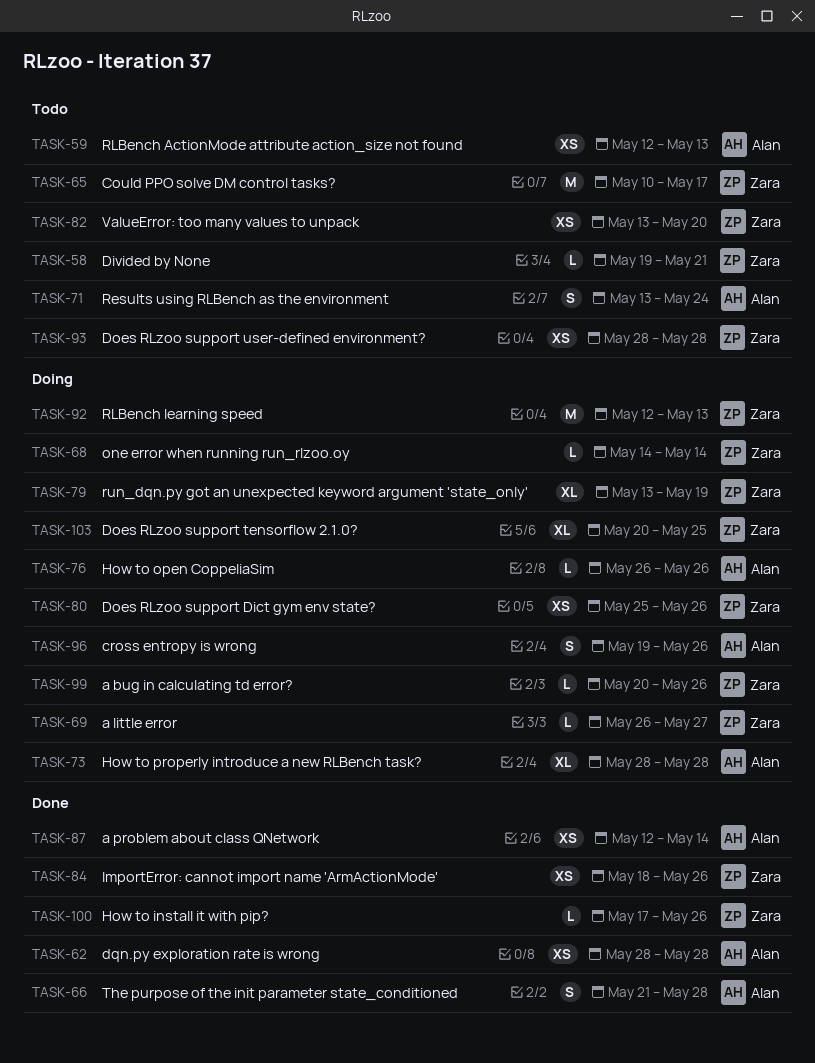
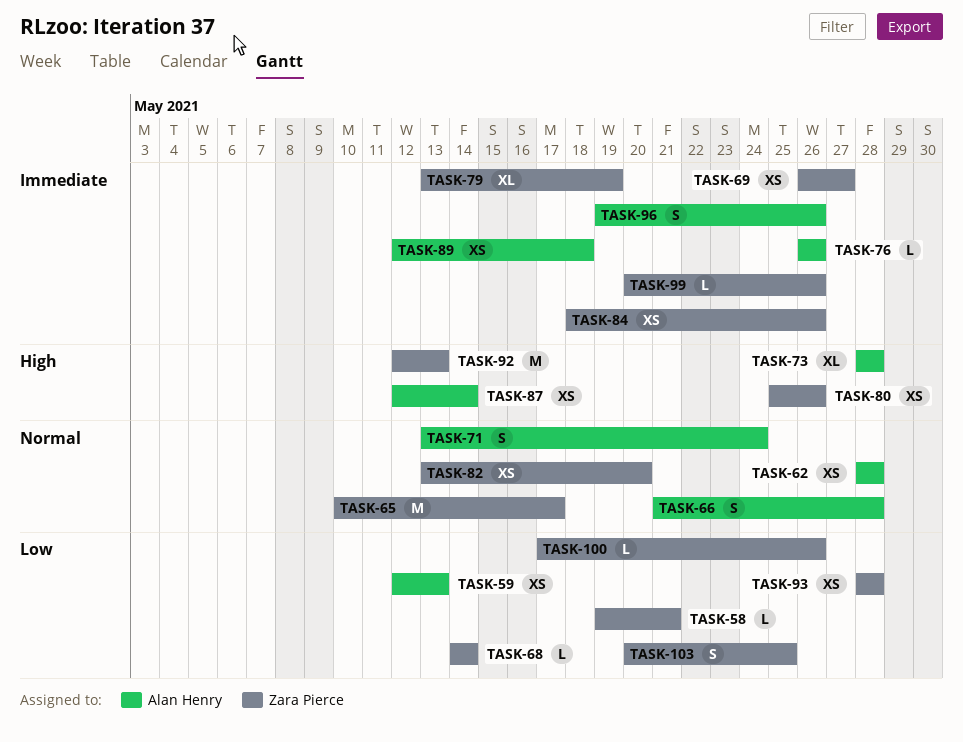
TASK-69, estimate: L -> XS
TASK-89: none -> present
TASK-103, estimate: XL -> S

